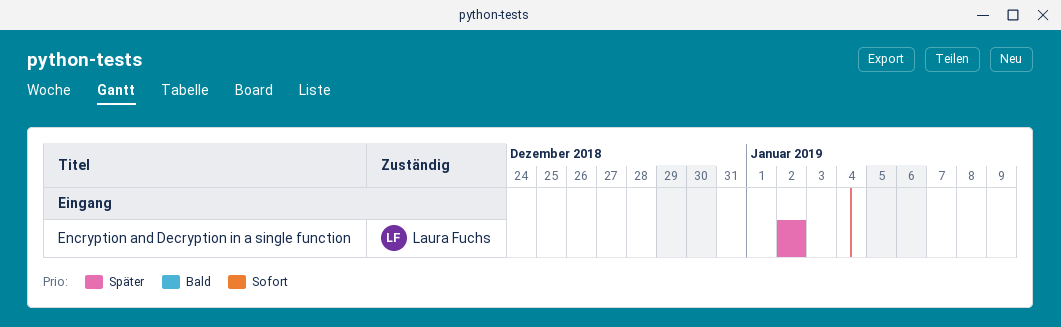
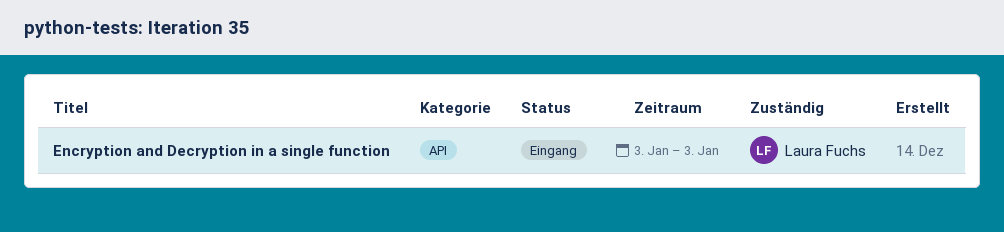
Encryption and Decryption in a single function, start: Jan 2 -> Jan 3
Encryption and Decryption in a single function, due: Jan 2 -> Jan 3

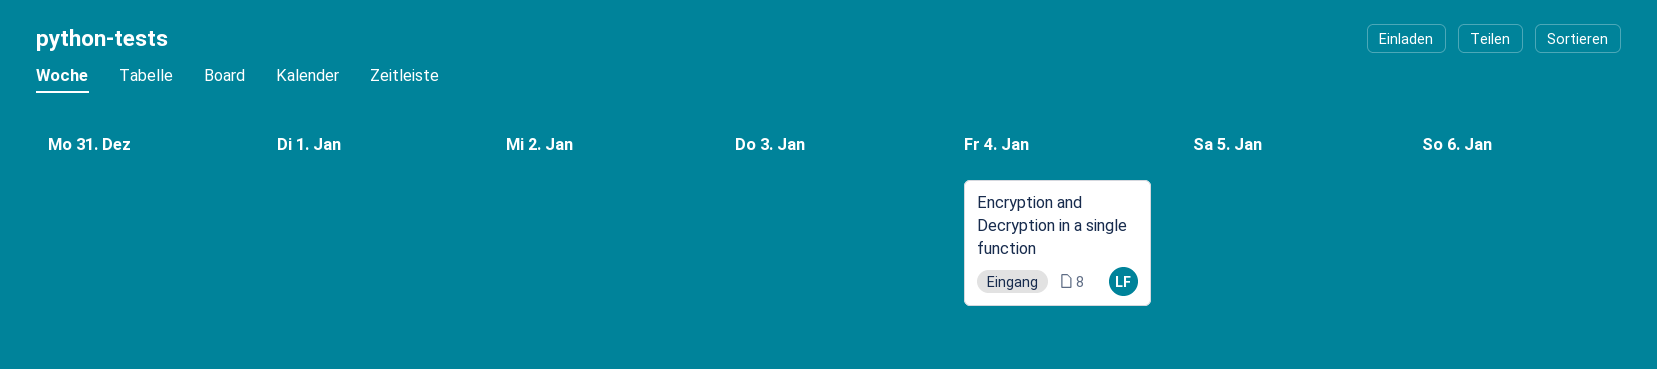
Encryption and Decryption in a single function, due: Jan 3 -> Jan 4

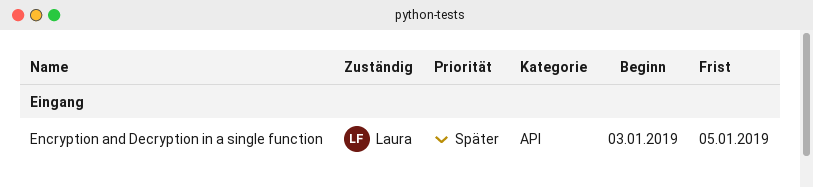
Encryption and Decryption in a single function, due: Jan 4 -> Jan 5

